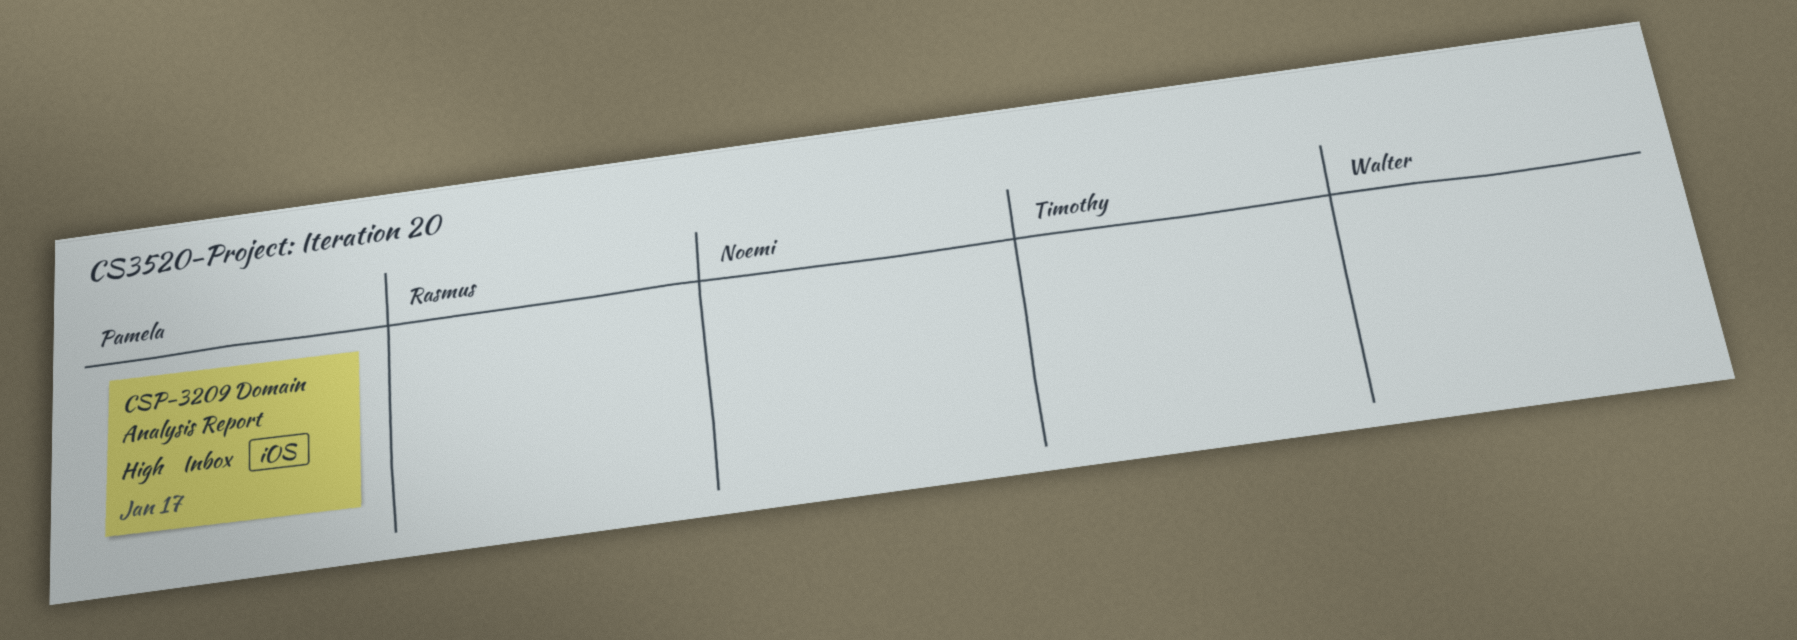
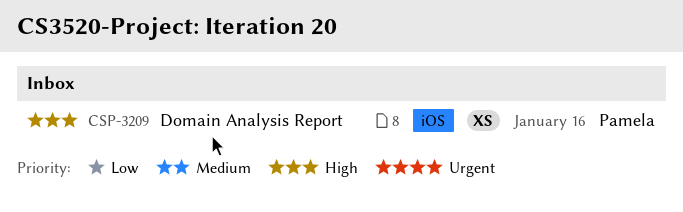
CSP-3209, due: Jan 17 -> Jan 16

